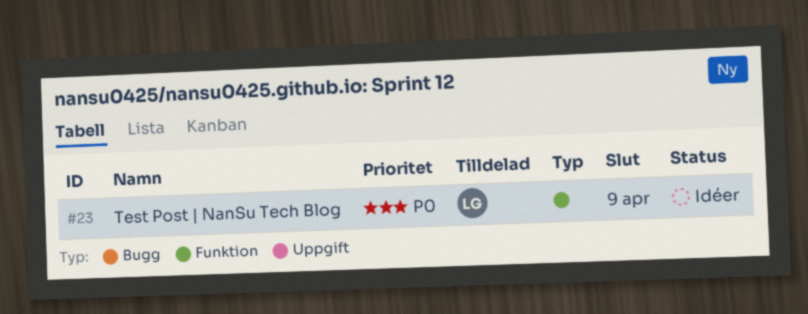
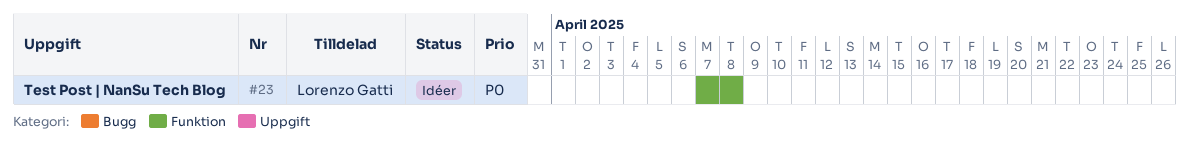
#23, due: Apr 9 -> Apr 8

